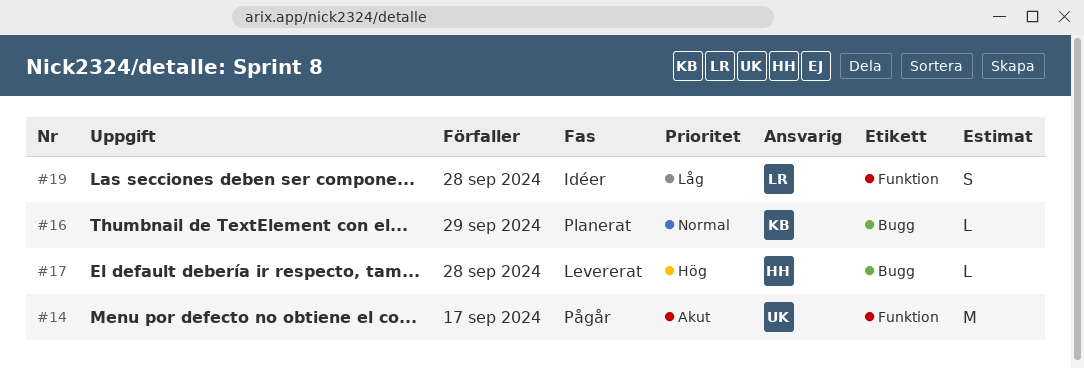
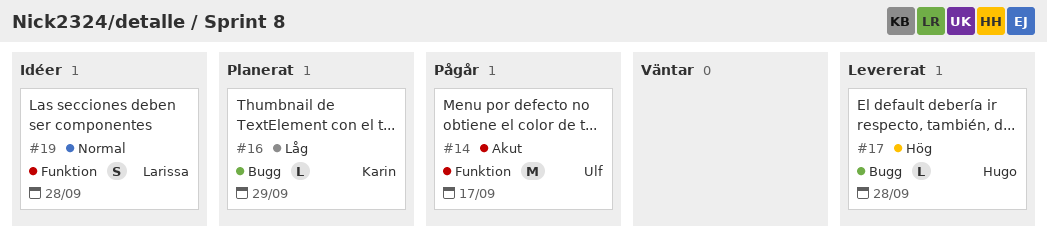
#16, priority: Normal -> Låg
#19, priority: Låg -> Normal

